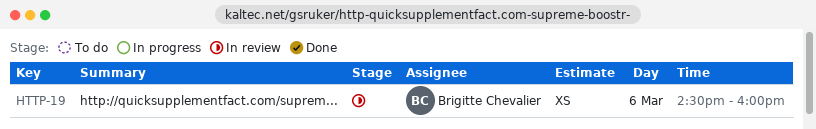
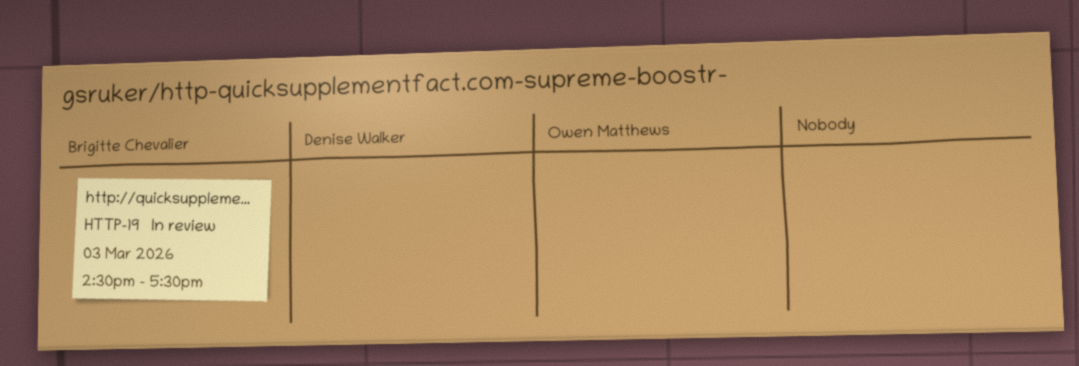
HTTP-19, day: Mar 6 -> Mar 3
HTTP-19, ends: 16:00 -> 17:30

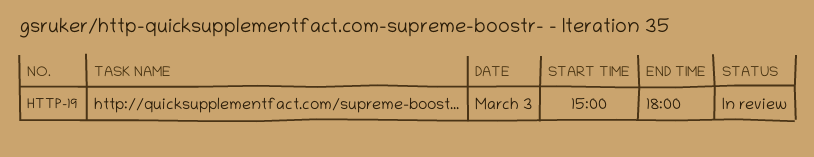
HTTP-19, begins: 14:30 -> 15:00
HTTP-19, ends: 17:30 -> 18:00

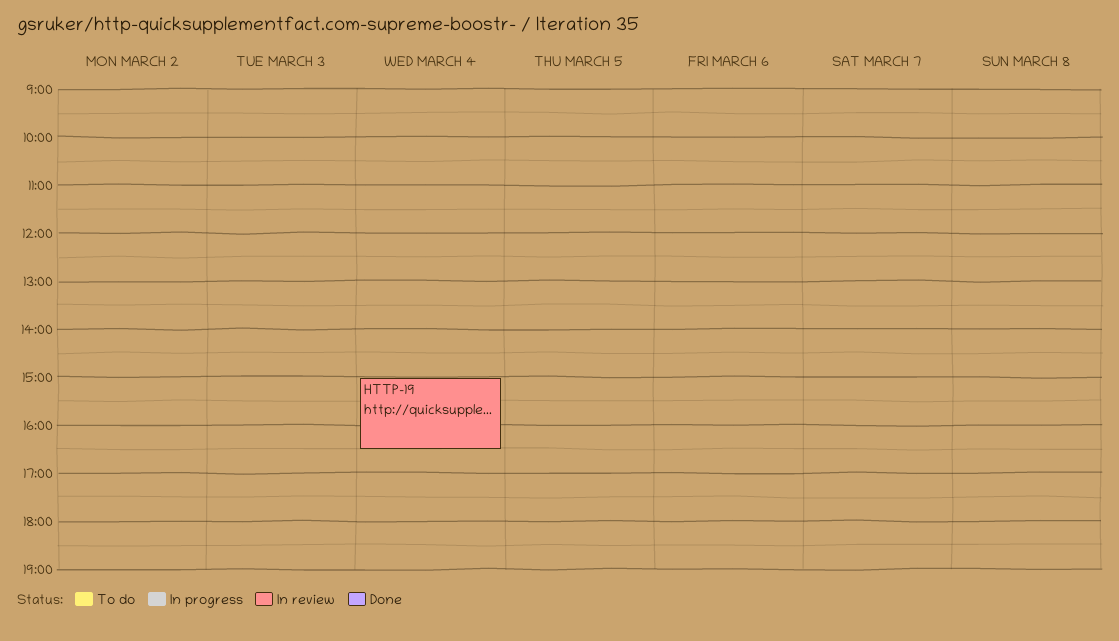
HTTP-19, day: Mar 3 -> Mar 4
HTTP-19, ends: 18:00 -> 16:30

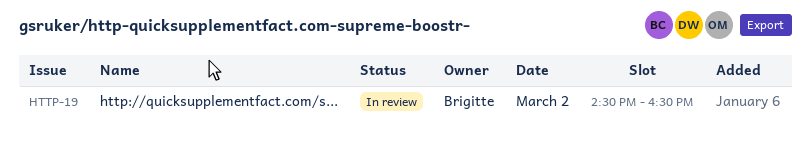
HTTP-19, day: Mar 4 -> Mar 2
HTTP-19, begins: 15:00 -> 14:30

